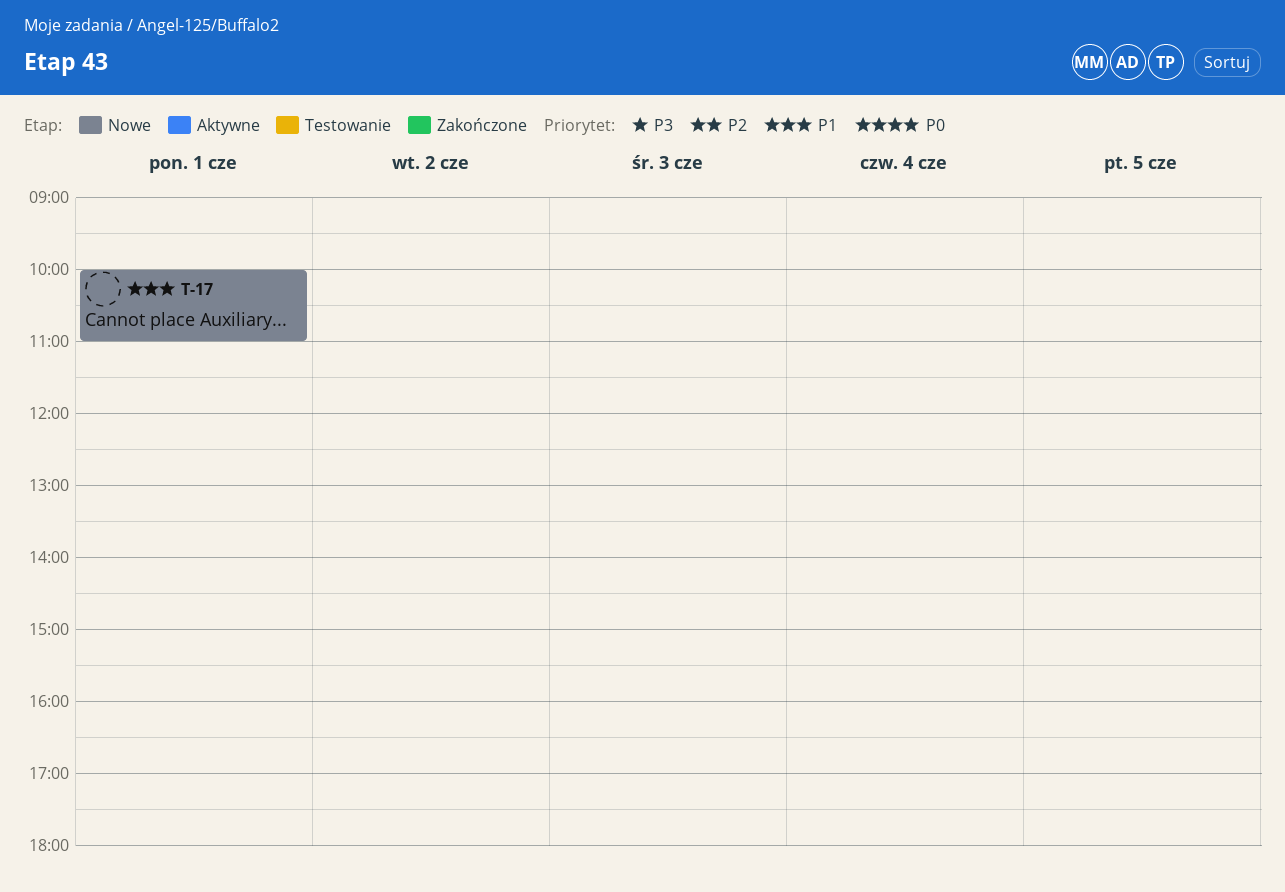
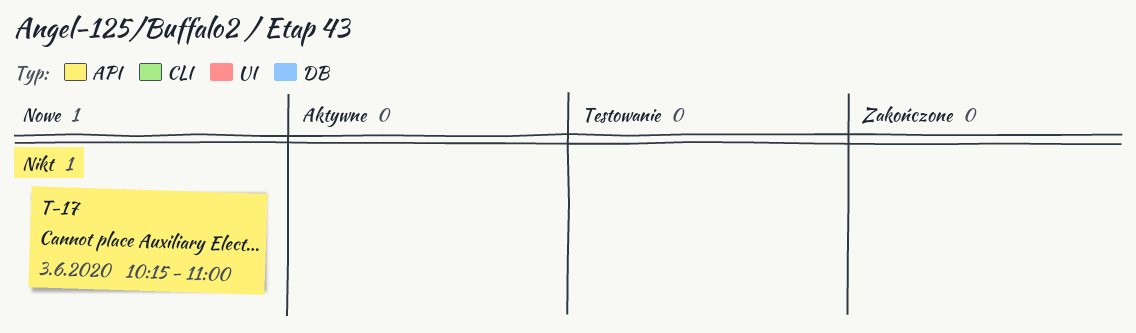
T-17, day: Jun 1 -> Jun 3
T-17, begins: 10:00 -> 10:15

